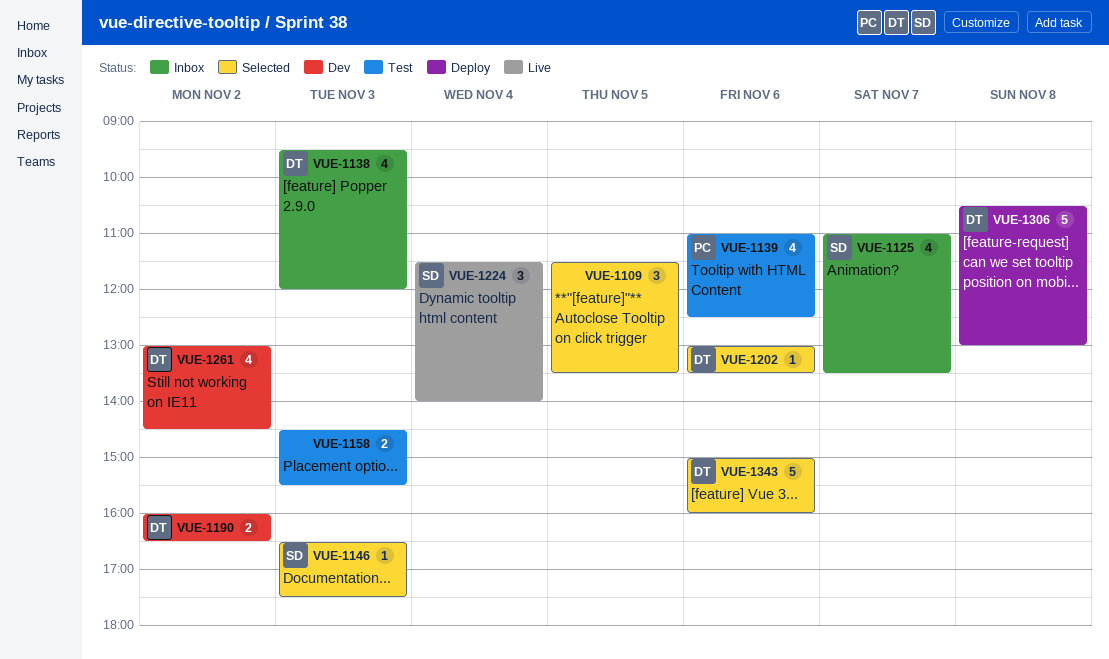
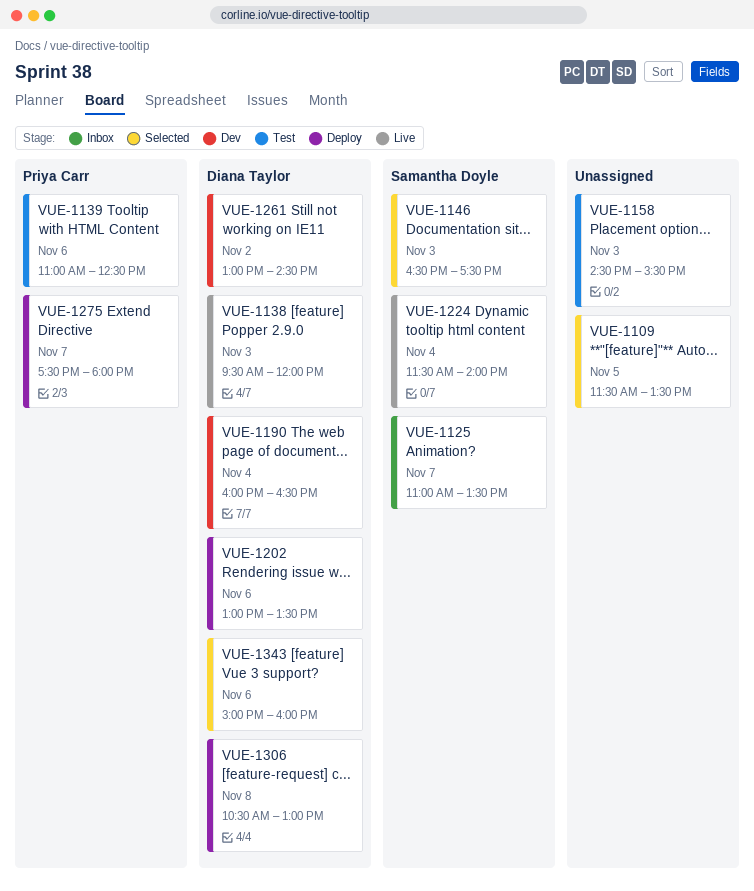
VUE-1138, status: Inbox -> Live
VUE-1190, day: Nov 2 -> Nov 4
VUE-1202, status: Selected -> Deploy
VUE-1275: none -> present

